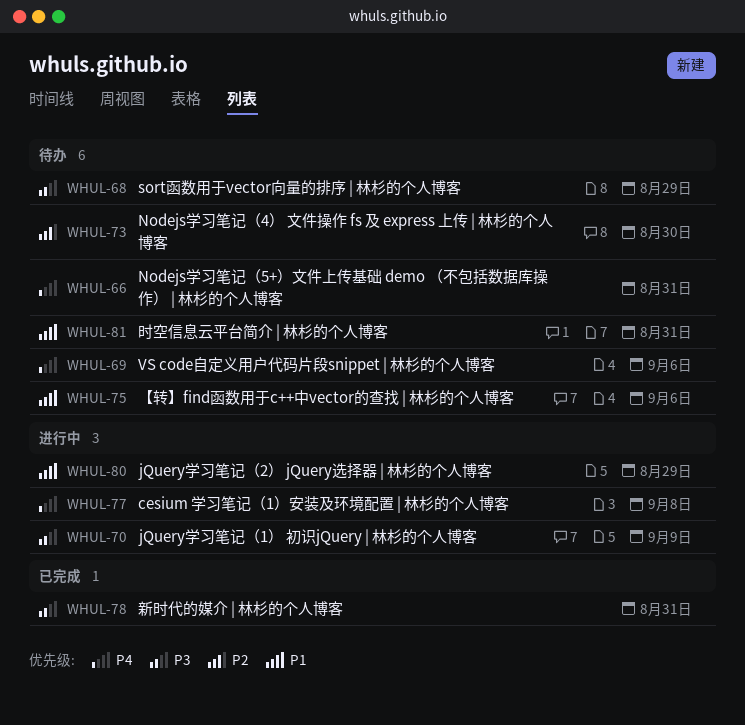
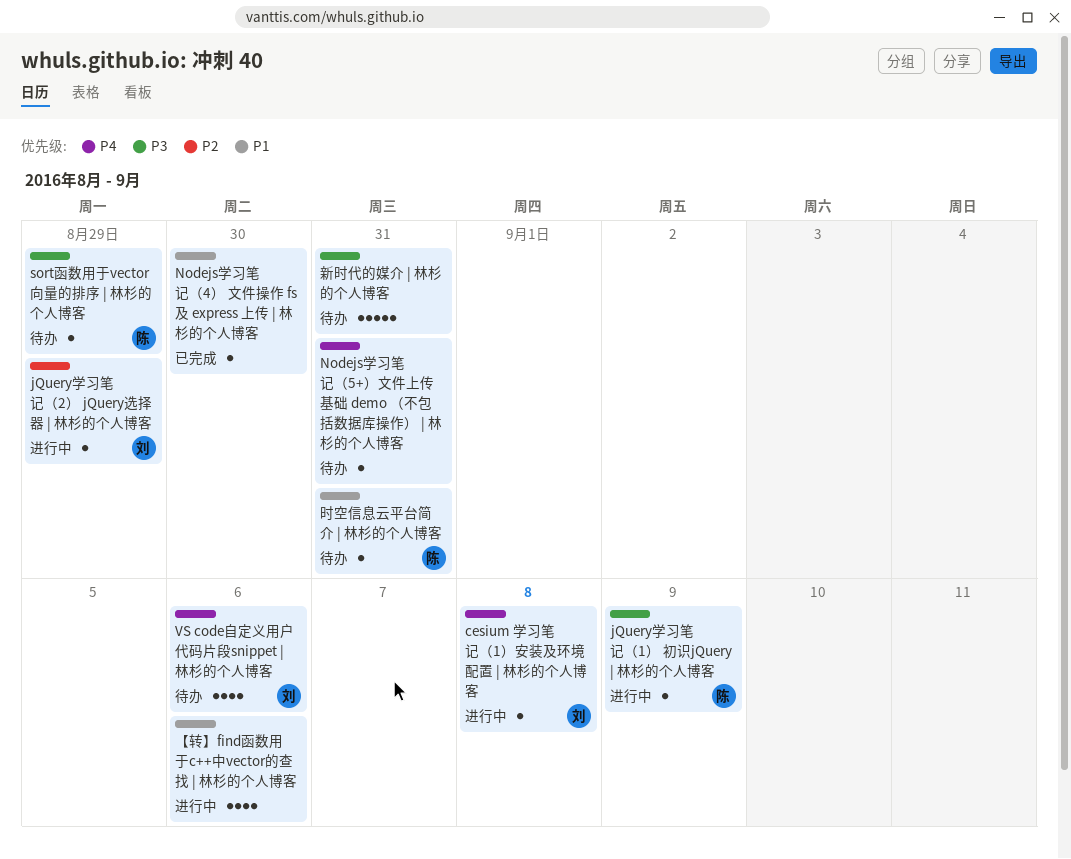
jQuery学习笔记（2） jQuery选择器 | 林杉的个人博客, priority: P1 -> P2
Nodejs学习笔记（4） 文件操作 fs 及 express 上传 | 林杉的个人博客, status: 待办 -> 已完成
Nodejs学习笔记（4） 文件操作 fs 及 express 上传 | 林杉的个人博客, priority: P2 -> P1
【转】find函数用于c++中vector的查找 | 林杉的个人博客, status: 待办 -> 进行中
新时代的媒介 | 林杉的个人博客, status: 已完成 -> 待办

